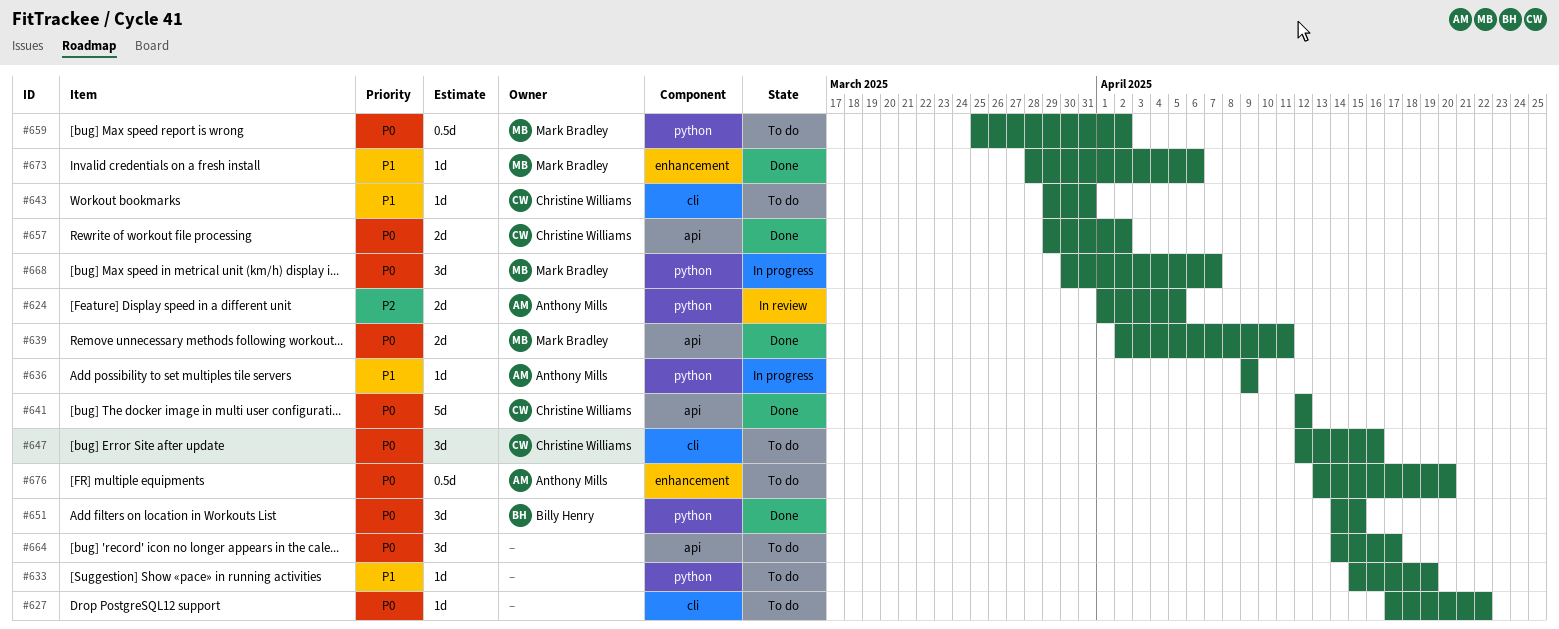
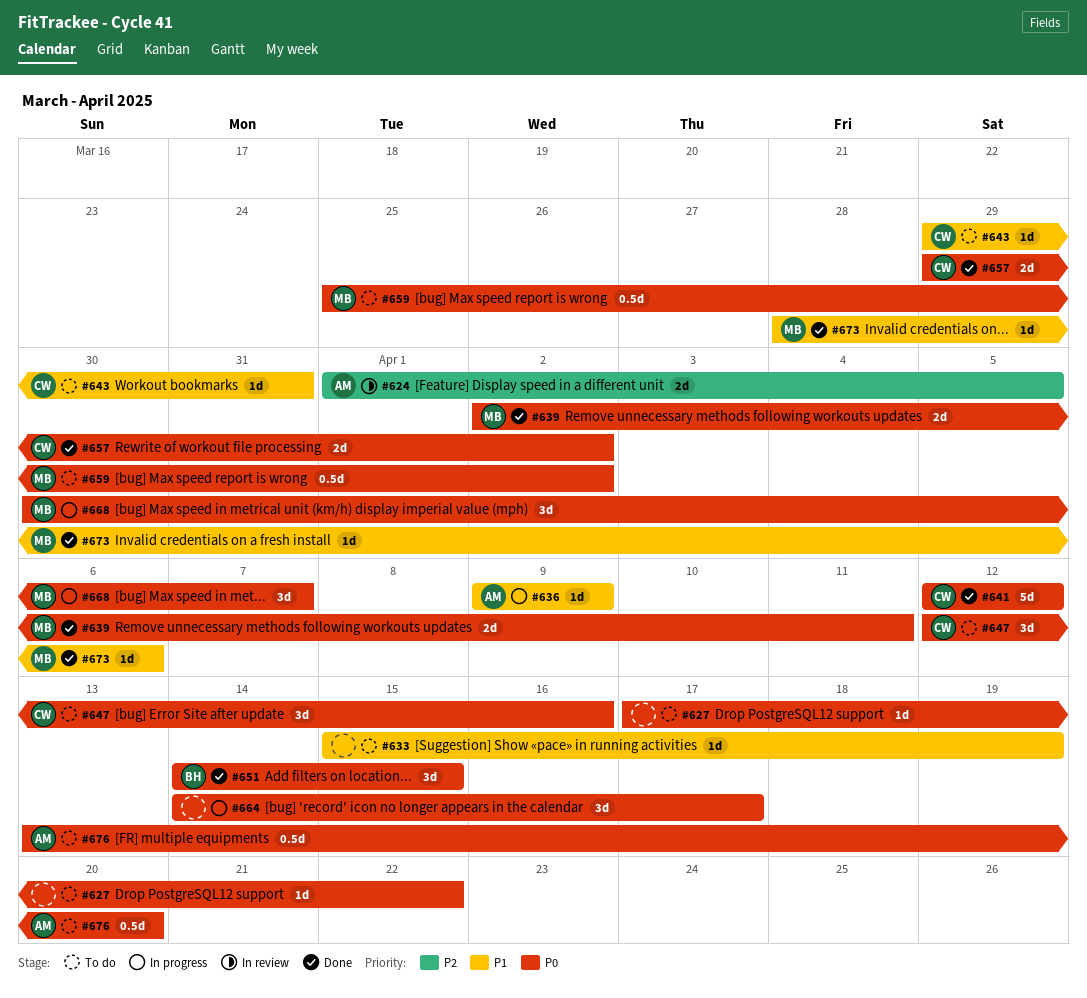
#664, status: To do -> In progress

